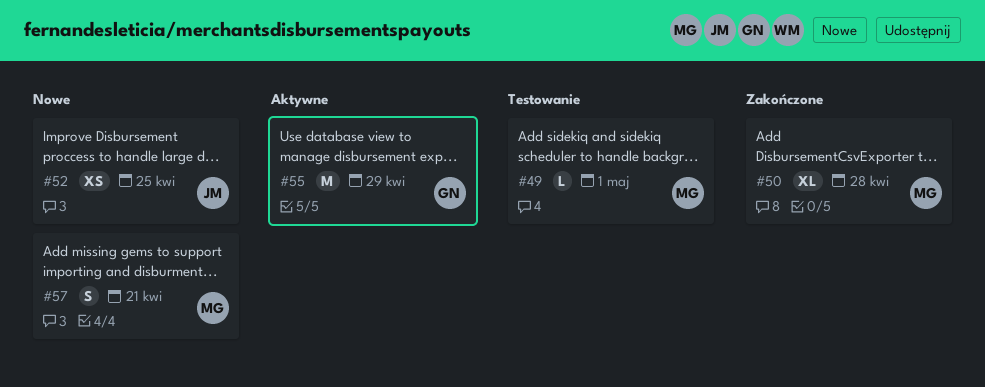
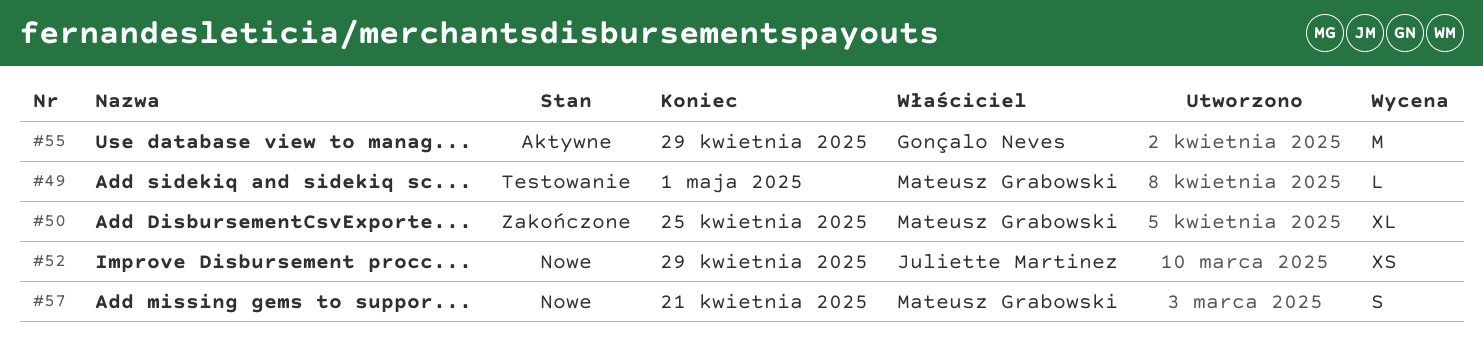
#50, due: Apr 28 -> Apr 25
#52, due: Apr 25 -> Apr 29

